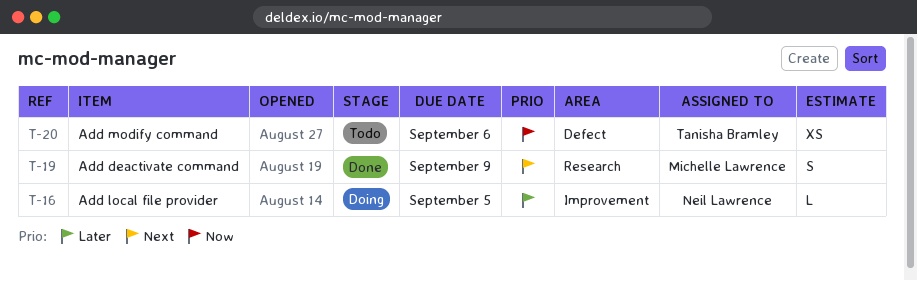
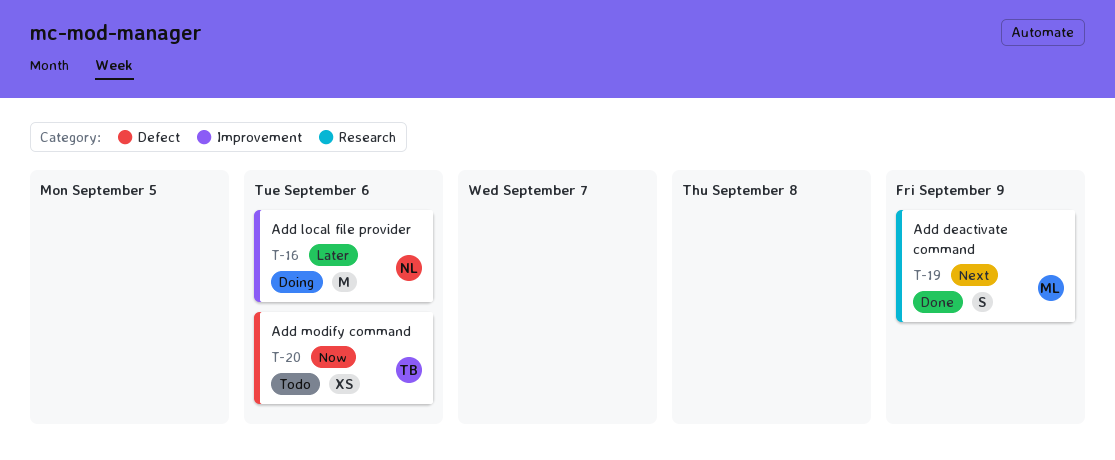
T-16, estimate: L -> M
T-16, due: Sep 5 -> Sep 6

